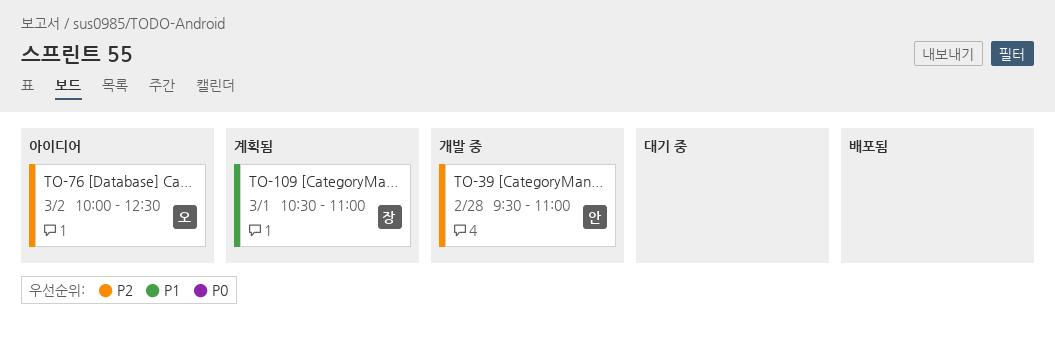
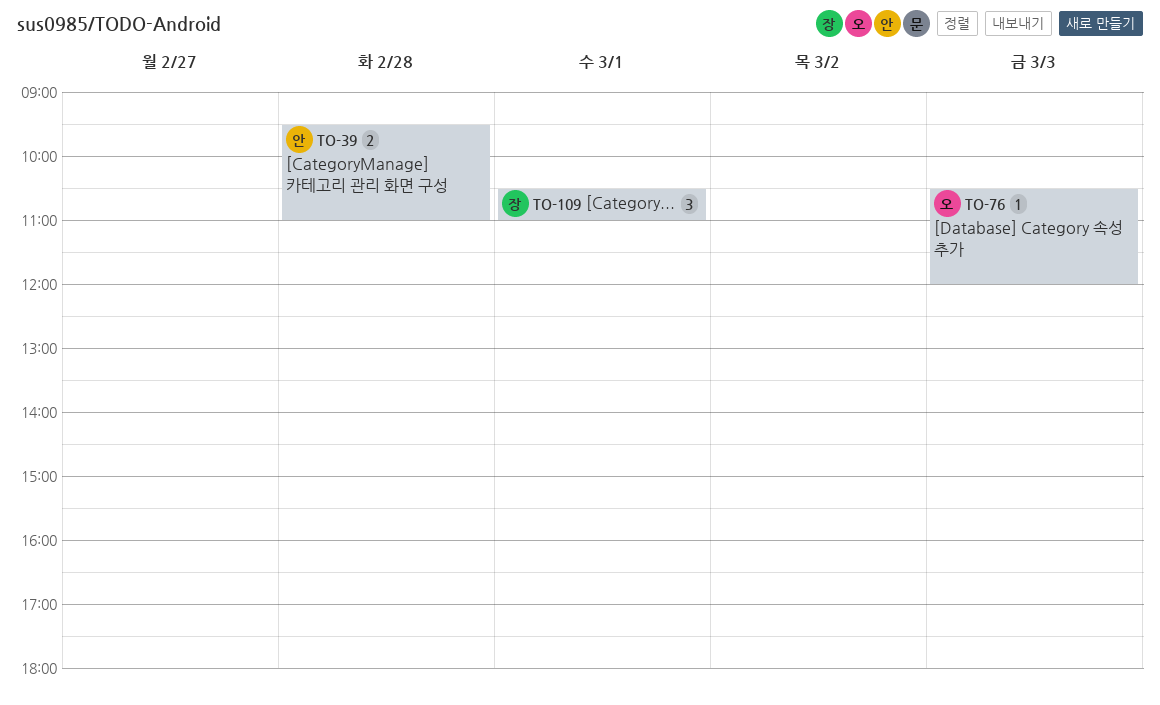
TO-76, day: Mar 2 -> Mar 3
TO-76, begins: 10:00 -> 10:30
TO-76, ends: 12:30 -> 12:00

